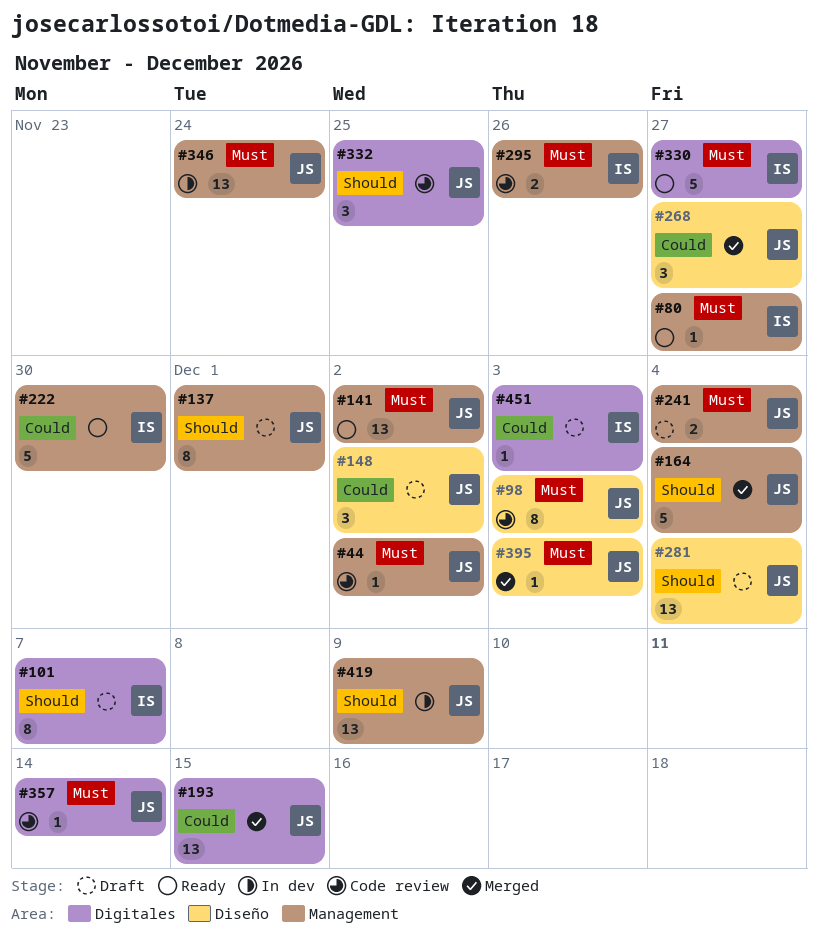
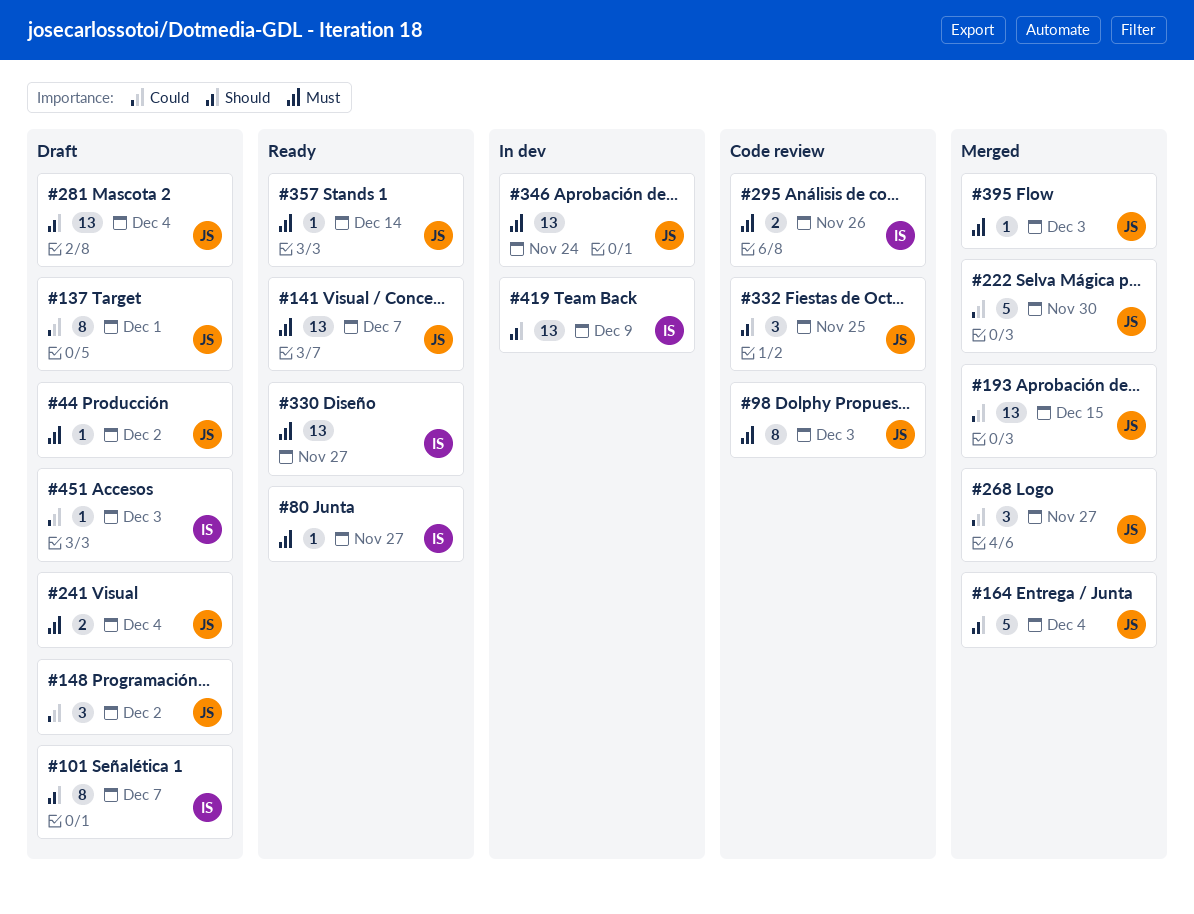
#44, status: Code review -> Draft
#137, priority: Should -> Could
#141, due: Dec 2 -> Dec 7
#222, status: Ready -> Merged
#222, owner: IS -> JS
#330, estimate: 5 -> 13
#357, status: Code review -> Ready
#419, owner: JS -> IS

